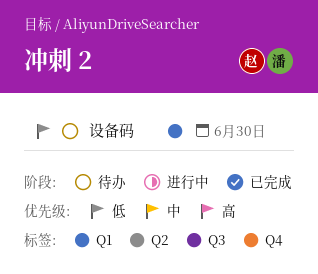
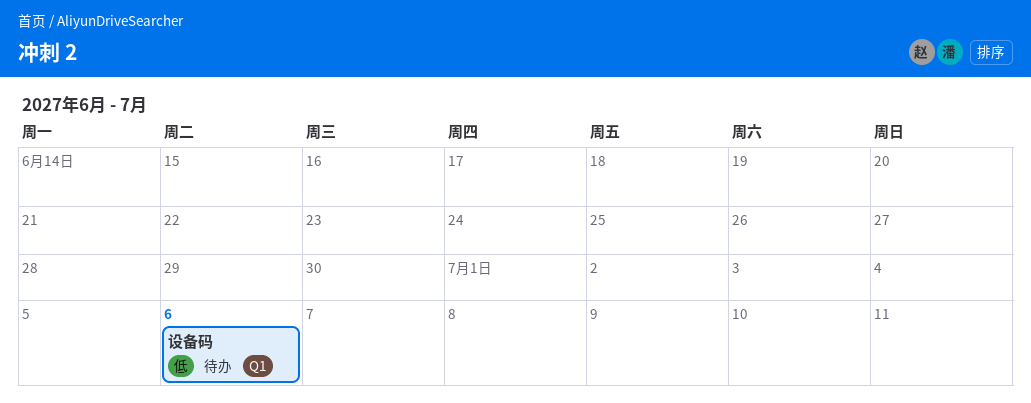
设备码, due: Jun 30 -> Jul 6

